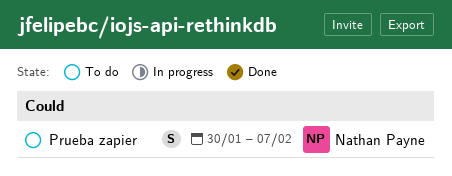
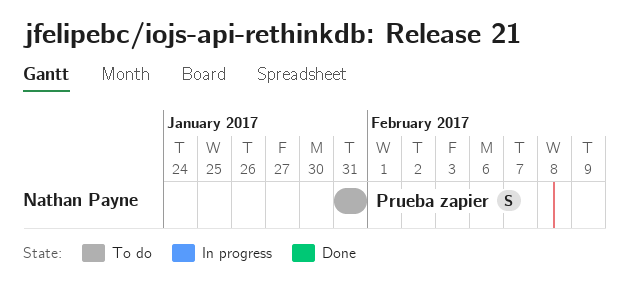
Prueba zapier, start: Jan 30 -> Jan 31
Prueba zapier, due: Feb 7 -> Jan 31

